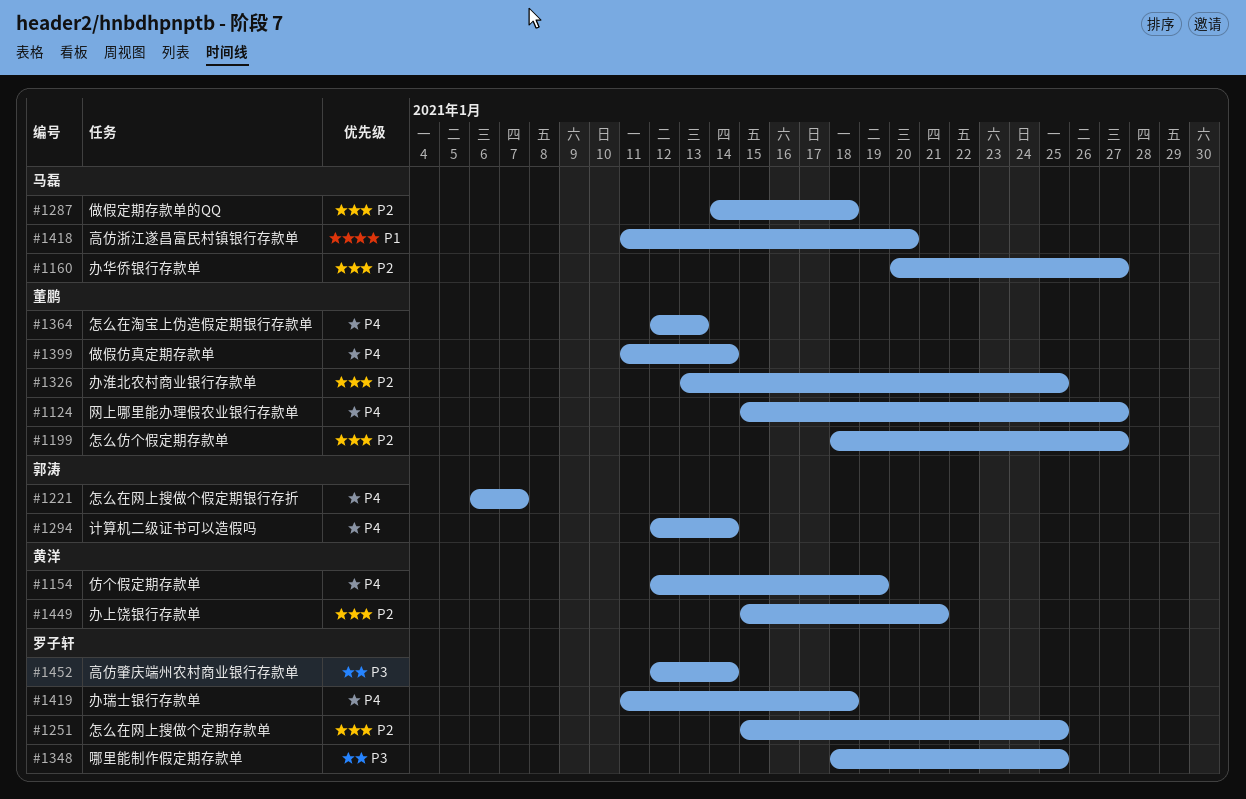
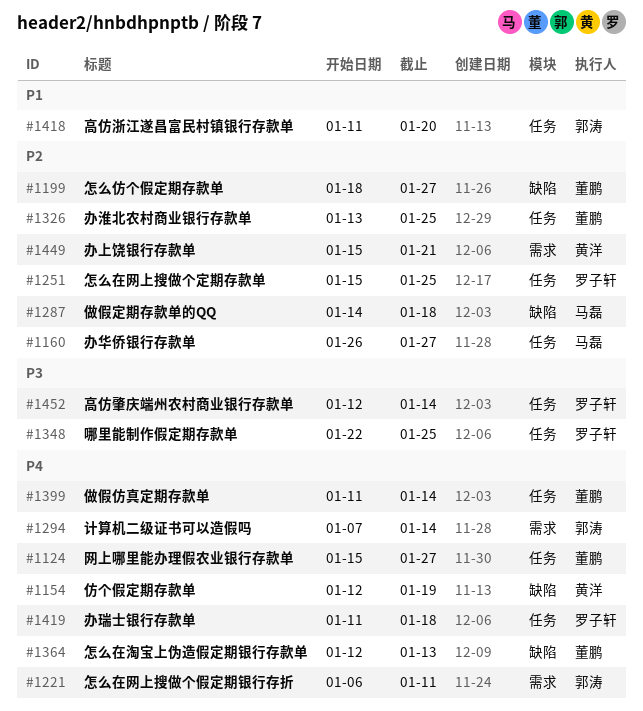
#1160, start: Jan 20 -> Jan 26
#1221, due: Jan 7 -> Jan 11
#1294, start: Jan 12 -> Jan 7
#1348, start: Jan 18 -> Jan 22
#1418, owner: 马磊 -> 郭涛

